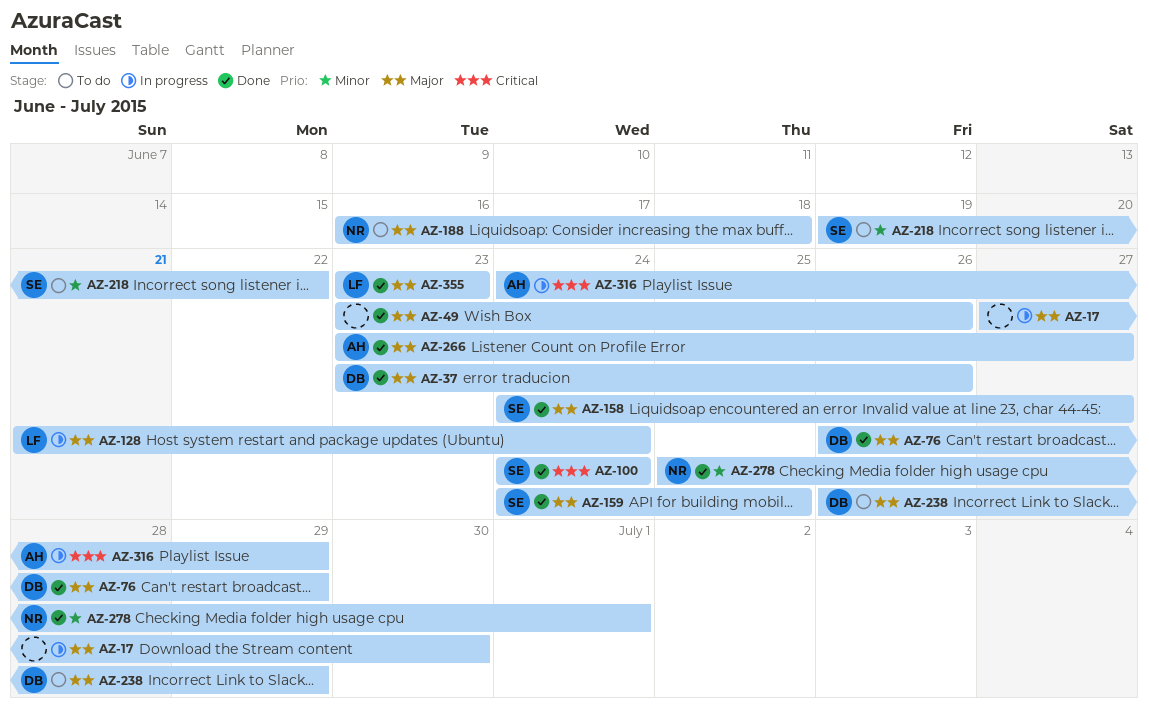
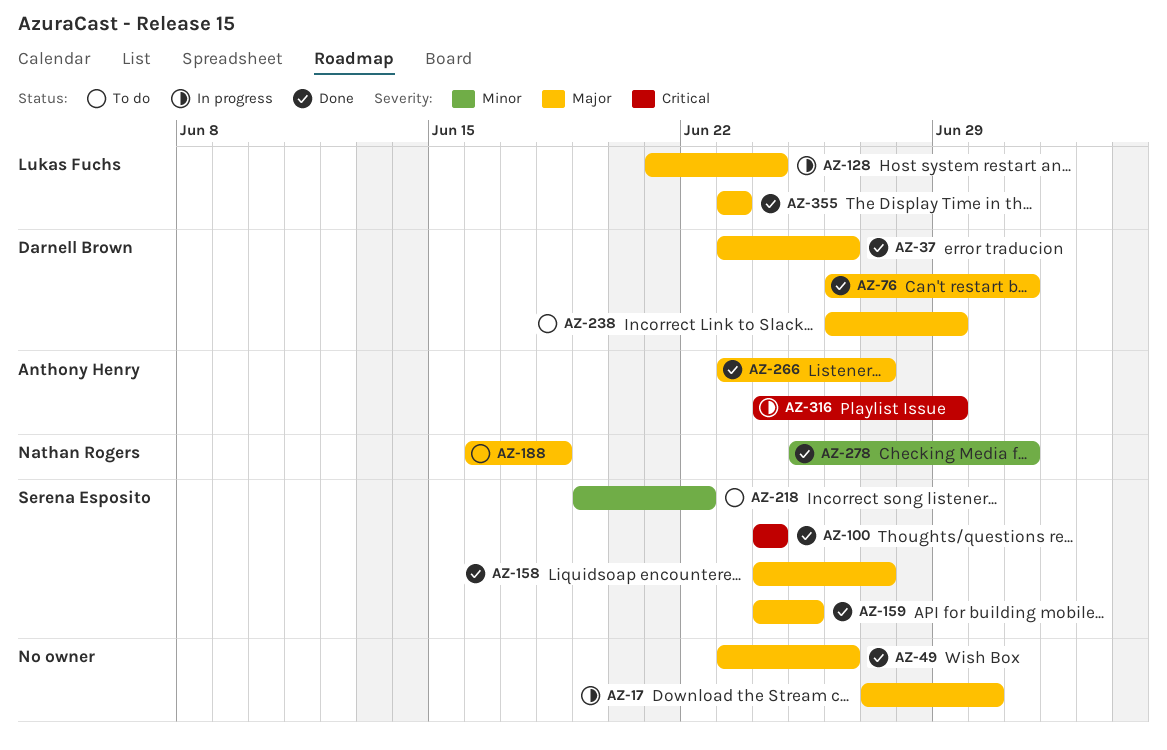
AZ-76, due: Jun 29 -> Jul 1

